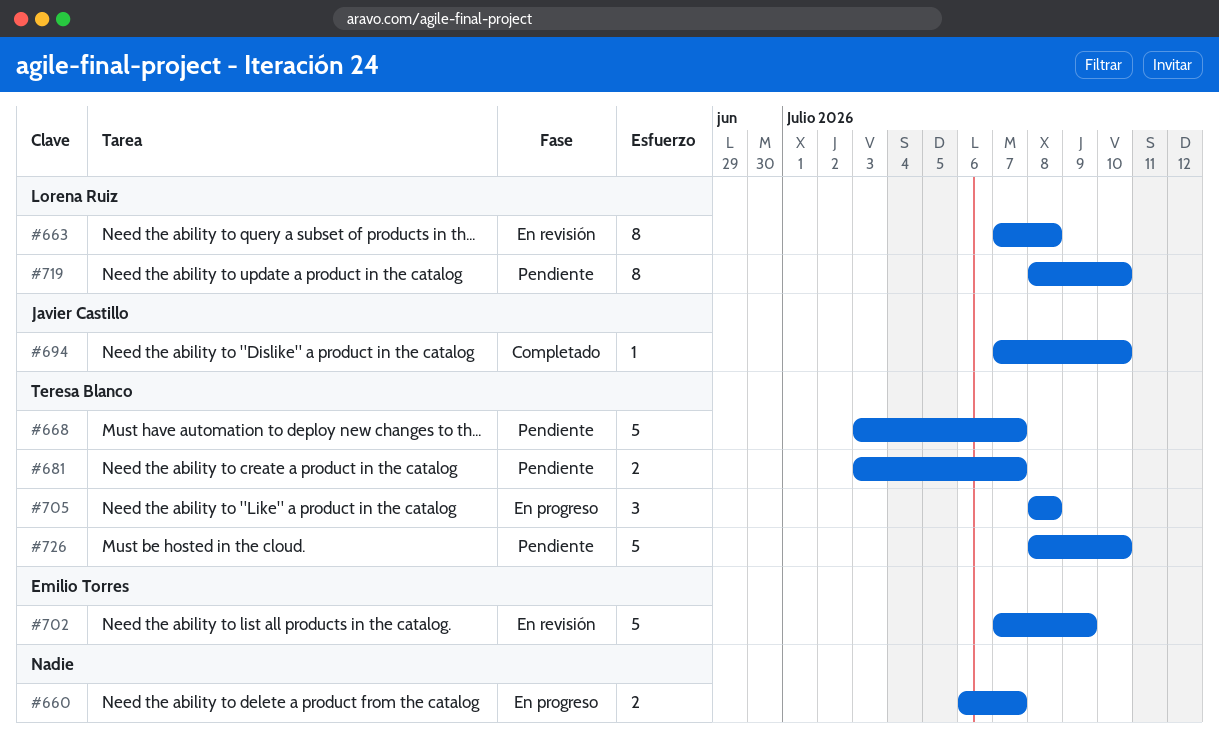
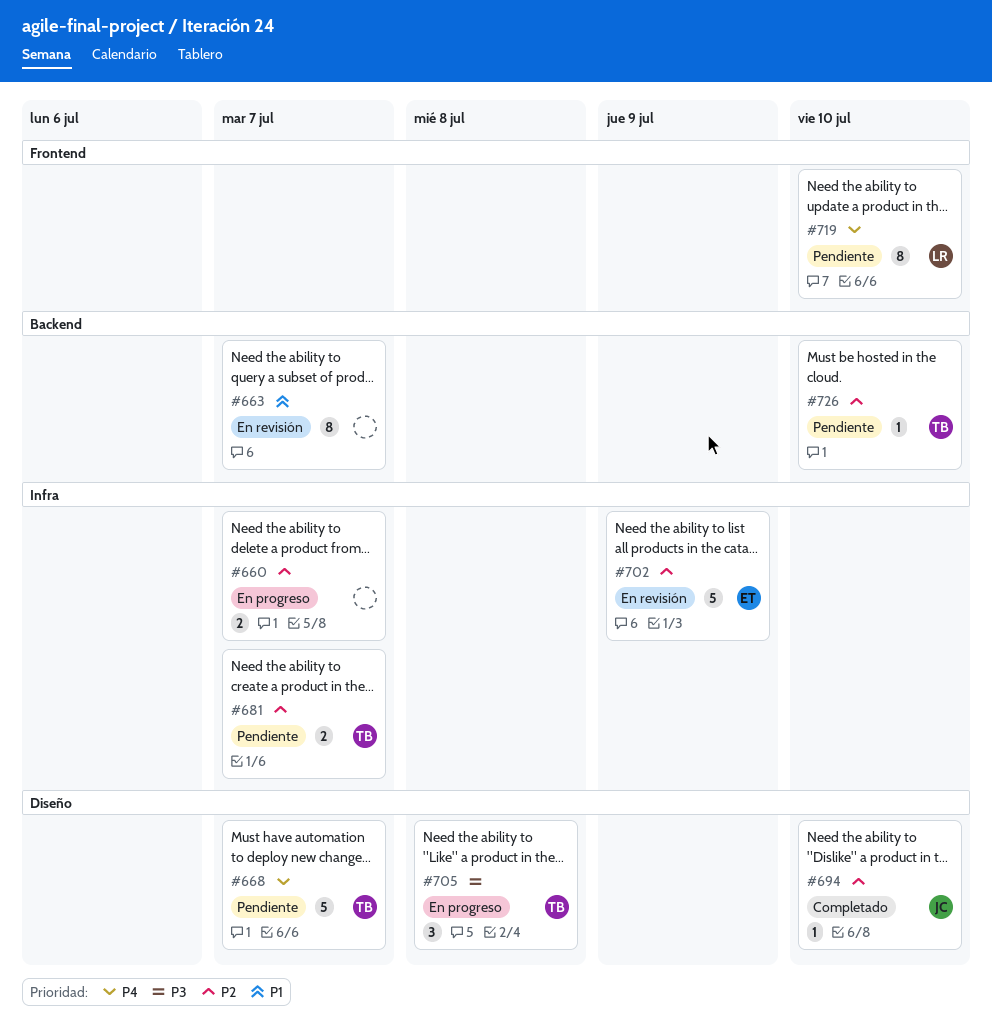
#663, owner: Lorena Ruiz -> none
#663, due: Jul 8 -> Jul 7
#726, estimate: 5 -> 1

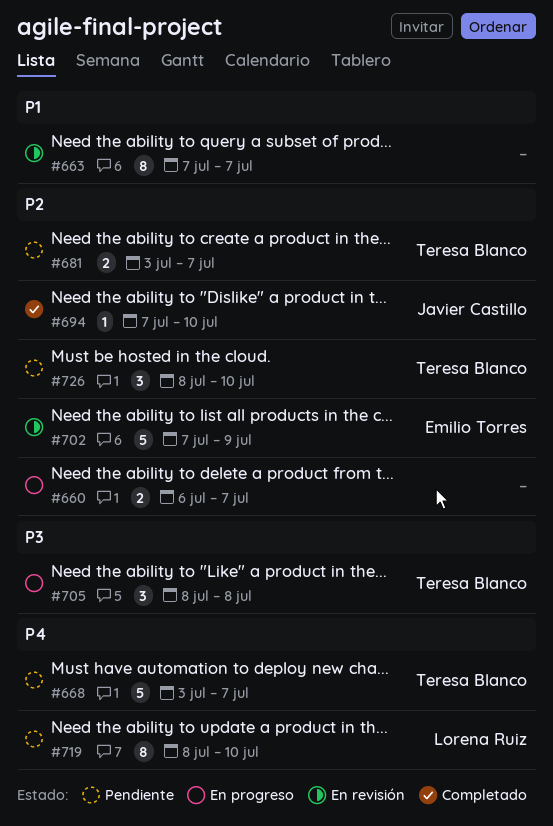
#726, estimate: 1 -> 3

